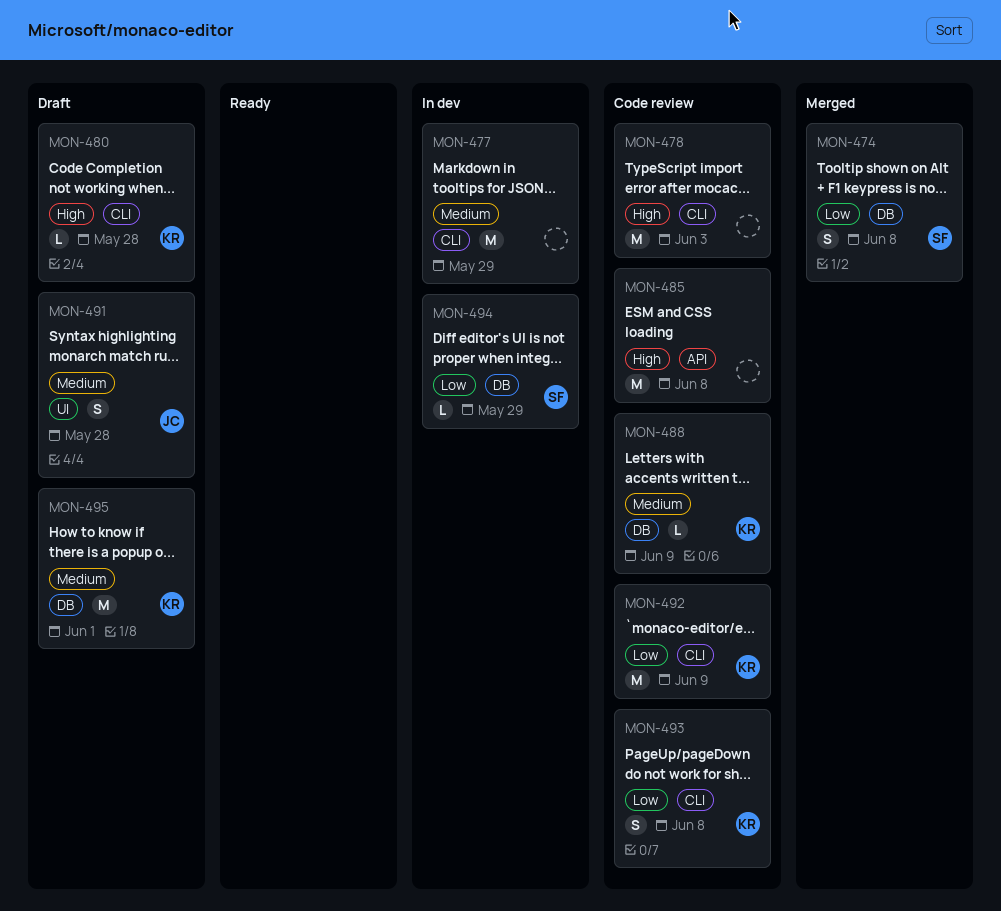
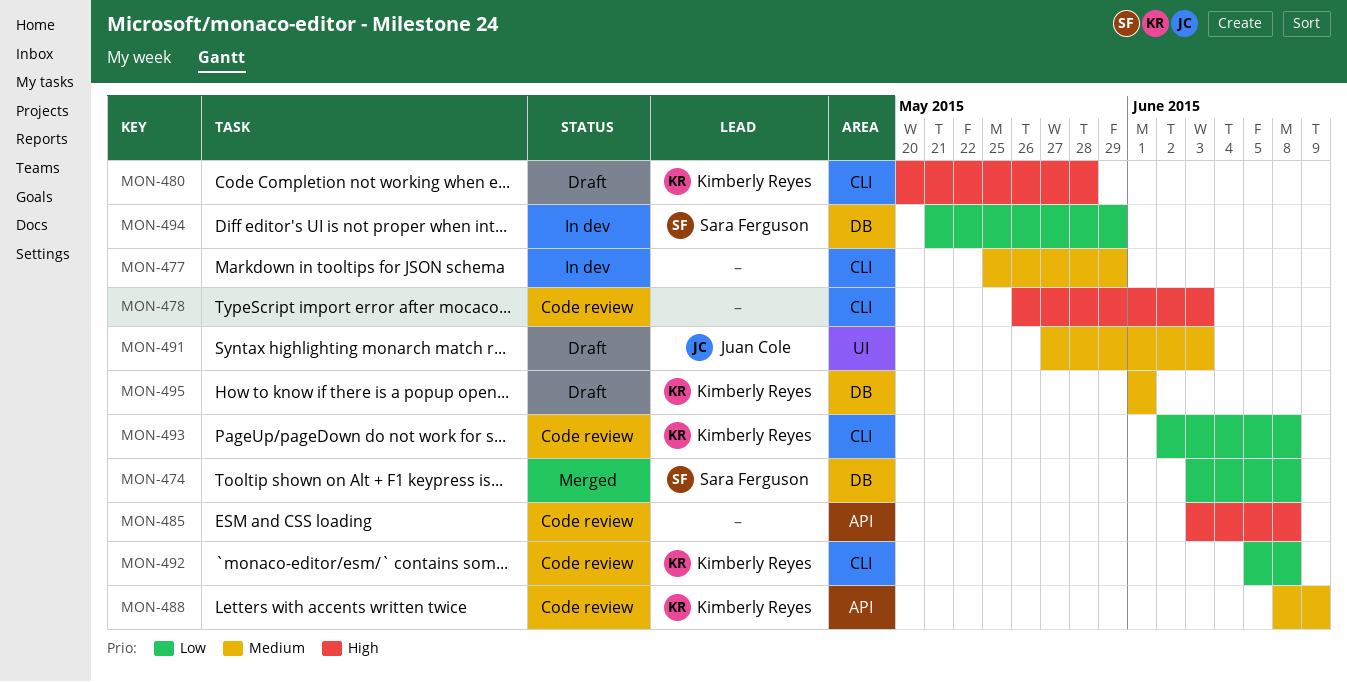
MON-488, label: DB -> API
MON-491, due: May 28 -> Jun 3
MON-492, due: Jun 9 -> Jun 8

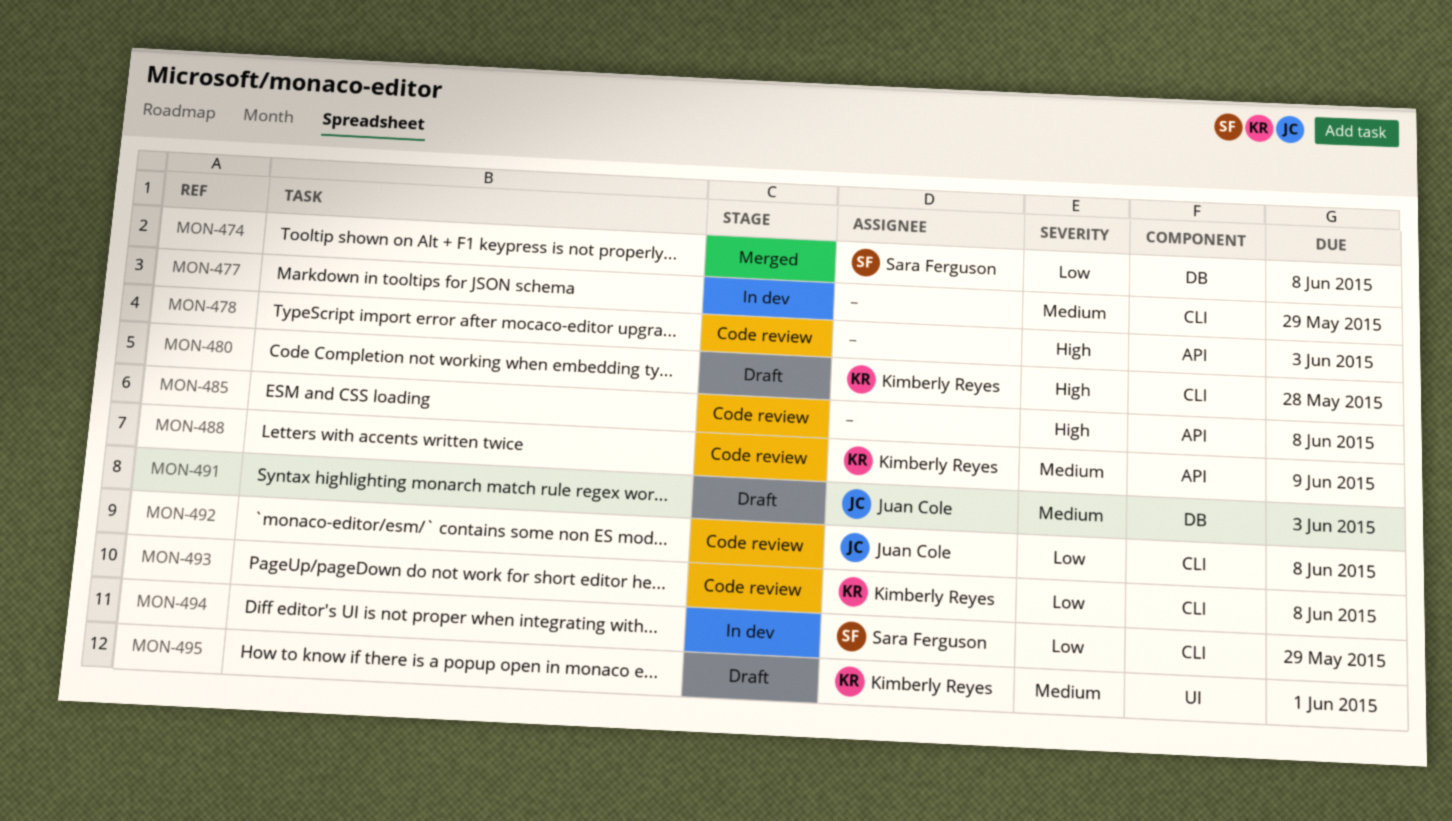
MON-478, label: CLI -> API
MON-491, label: UI -> DB
MON-492, owner: Kimberly Reyes -> Juan Cole
MON-494, label: DB -> CLI
MON-495, label: DB -> UI

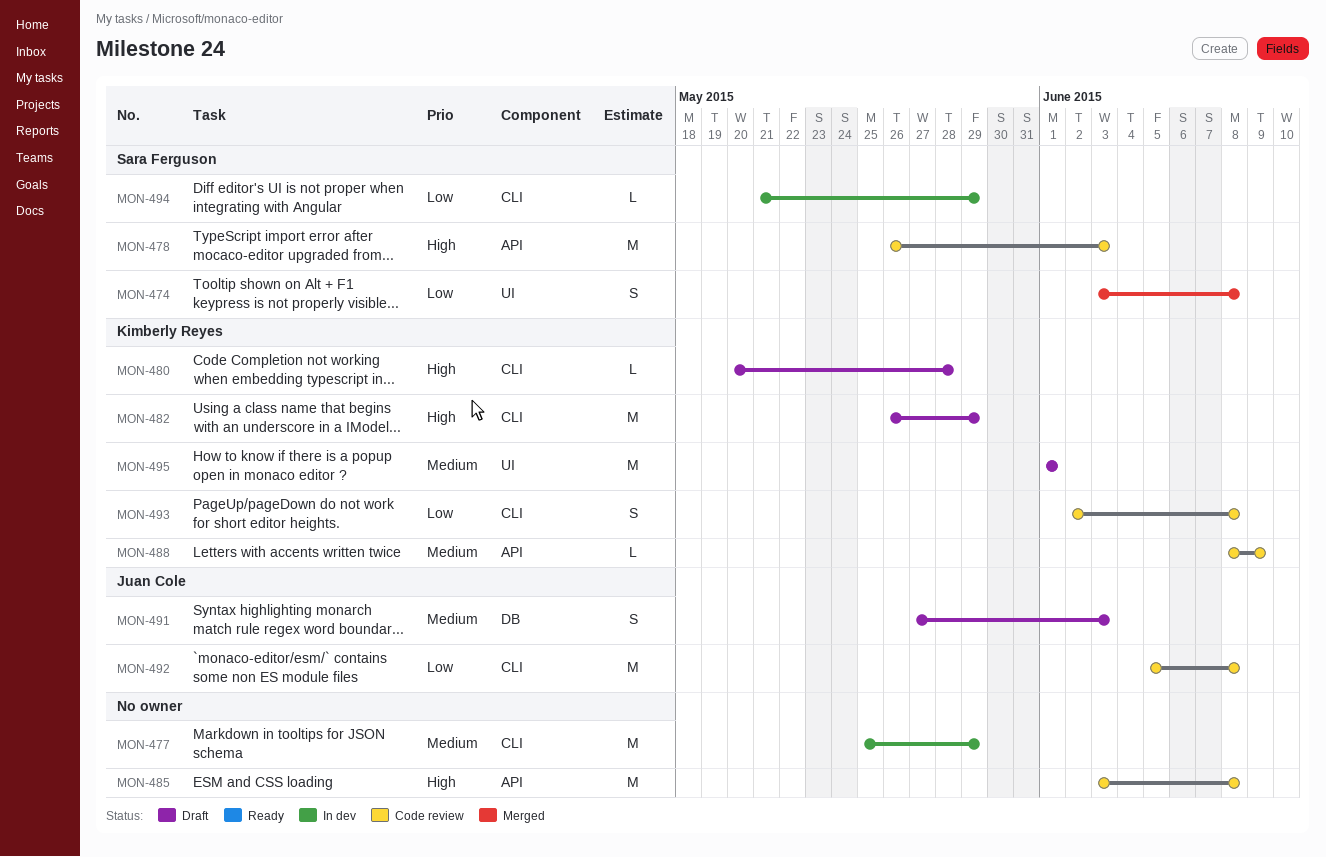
MON-474, label: DB -> UI
MON-478, owner: none -> Sara Ferguson
MON-482: none -> present

